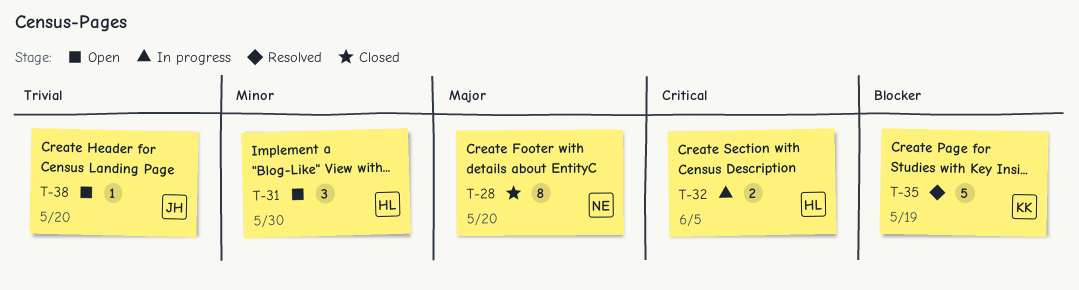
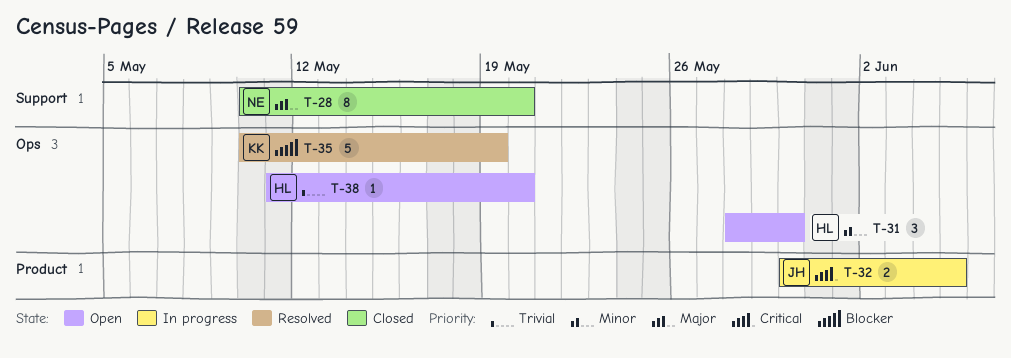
T-32, owner: HL -> JH
T-38, owner: JH -> HL

